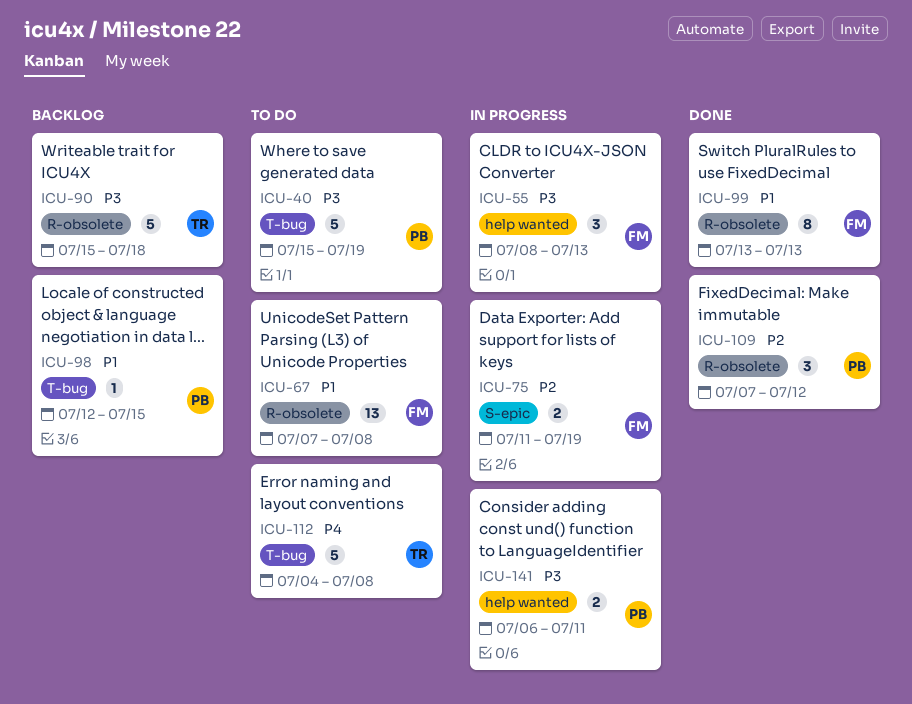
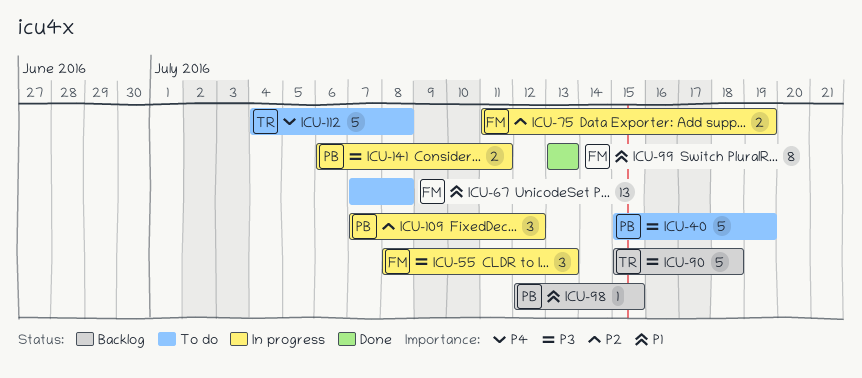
ICU-109, status: Done -> In progress

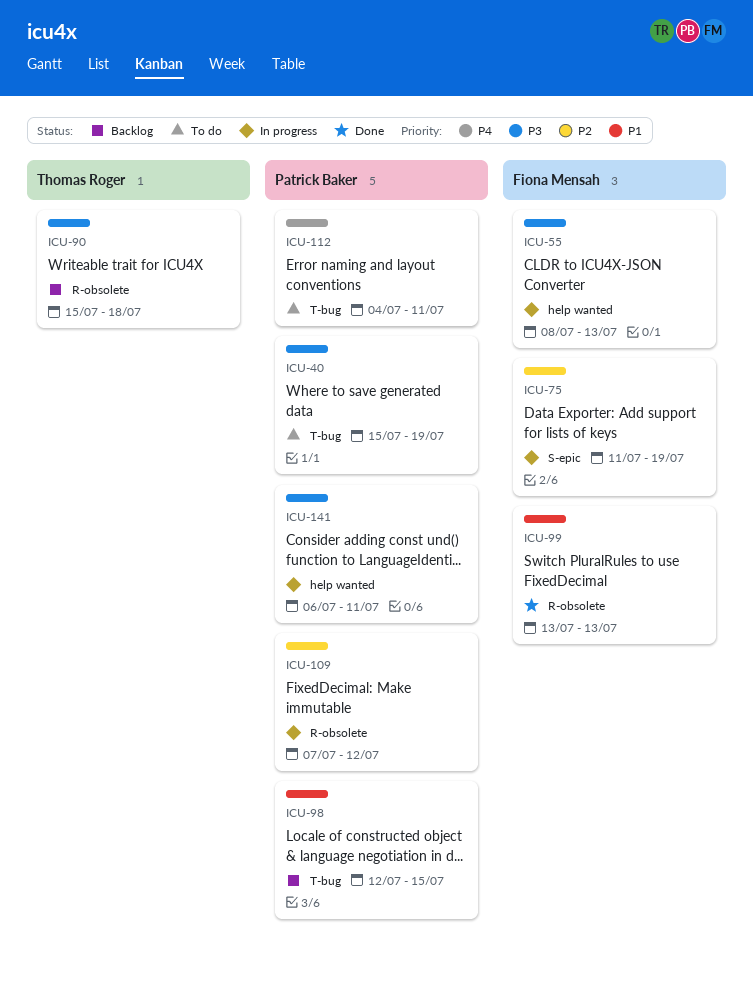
ICU-67: present -> none
ICU-112, owner: Thomas Roger -> Patrick Baker
ICU-112, due: Jul 8 -> Jul 11

